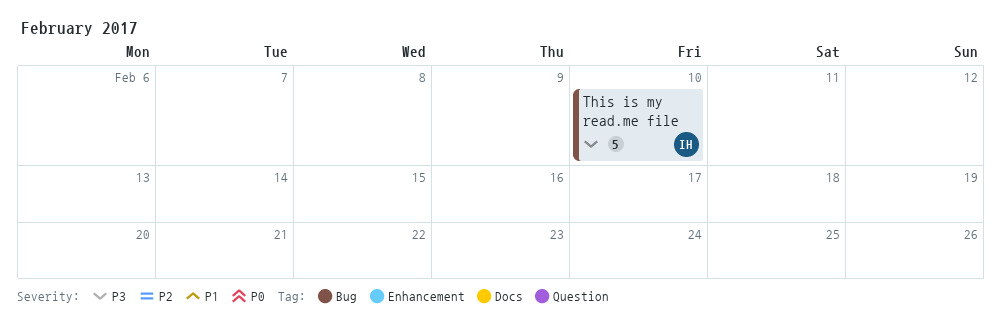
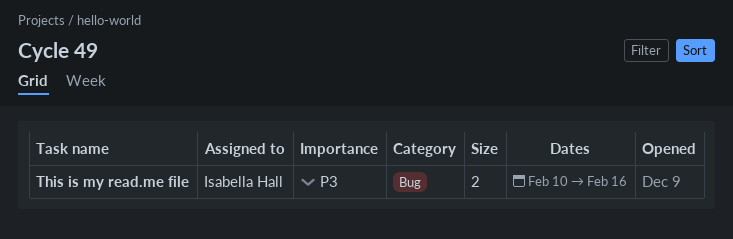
This is my read.me file, estimate: 5 -> 2
This is my read.me file, due: Feb 10 -> Feb 16

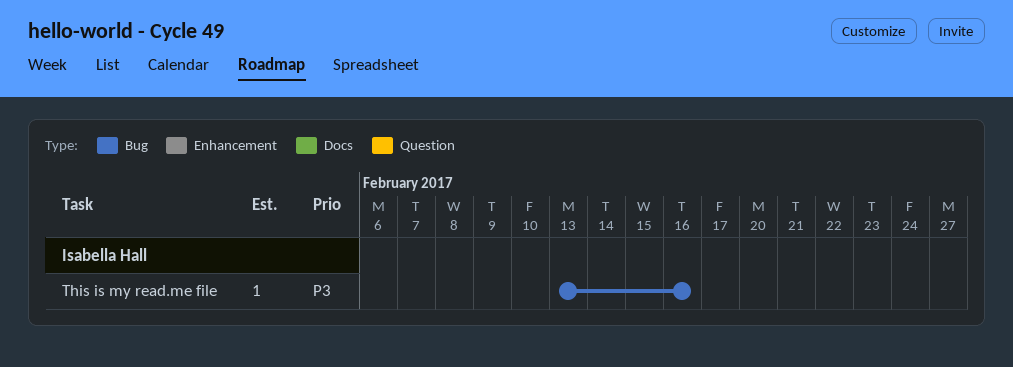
This is my read.me file, estimate: 2 -> 1
This is my read.me file, start: Feb 10 -> Feb 13

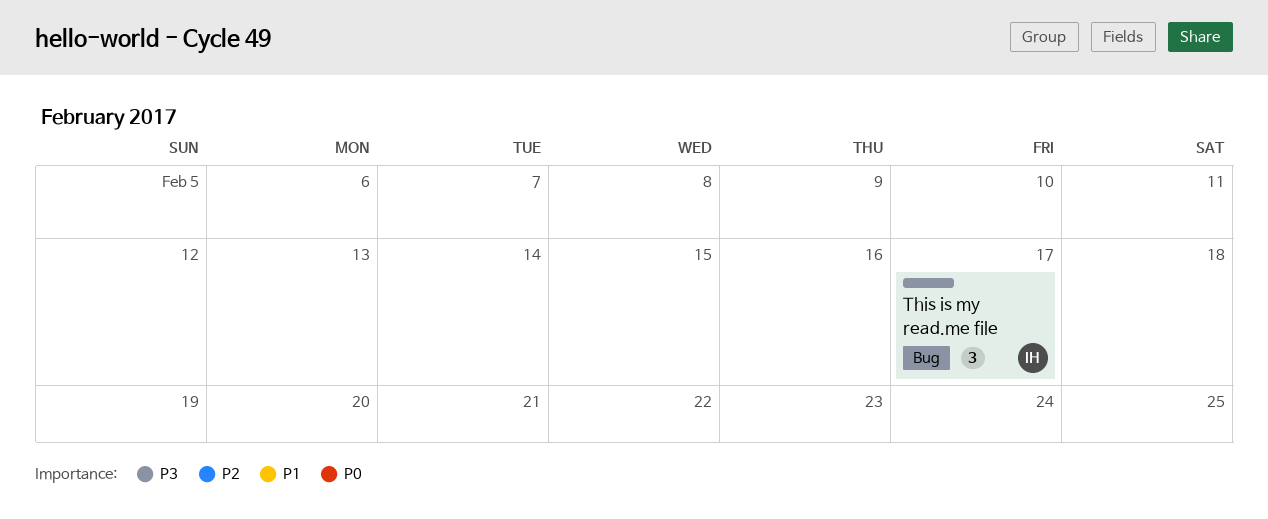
This is my read.me file, estimate: 1 -> 3
This is my read.me file, due: Feb 16 -> Feb 17

